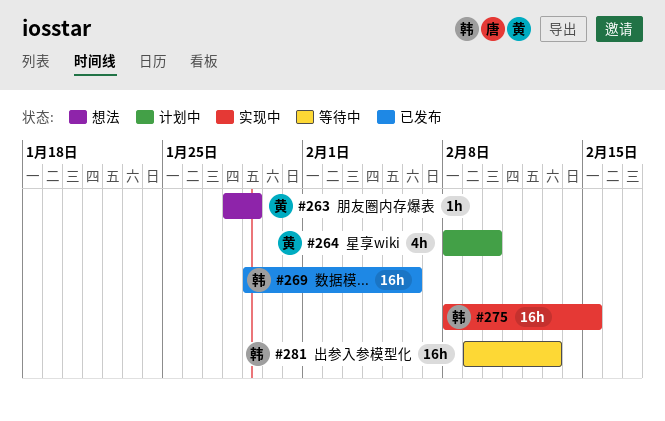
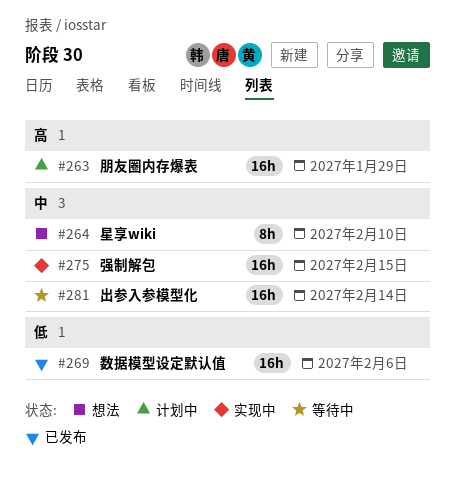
#263, status: 想法 -> 计划中
#263, estimate: 1h -> 16h
#264, status: 计划中 -> 想法
#264, estimate: 4h -> 8h
#281, due: Feb 13 -> Feb 14

